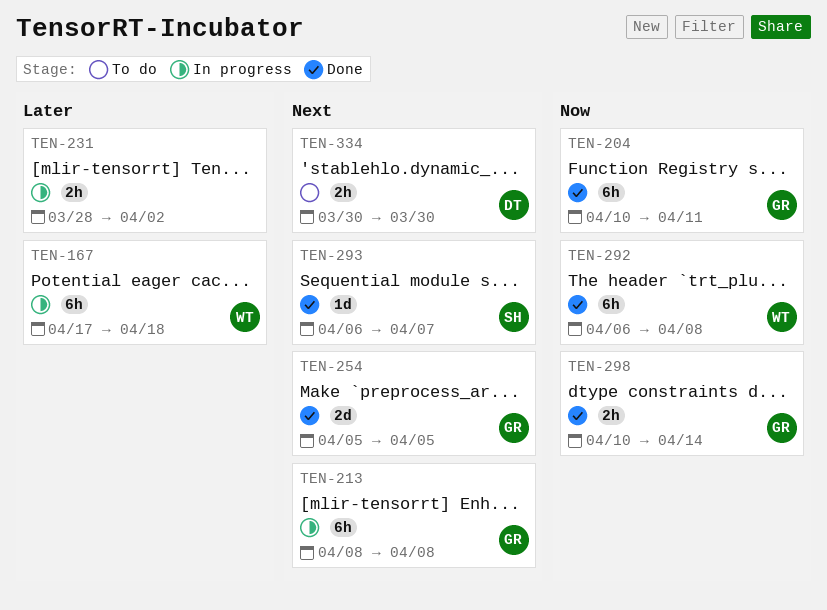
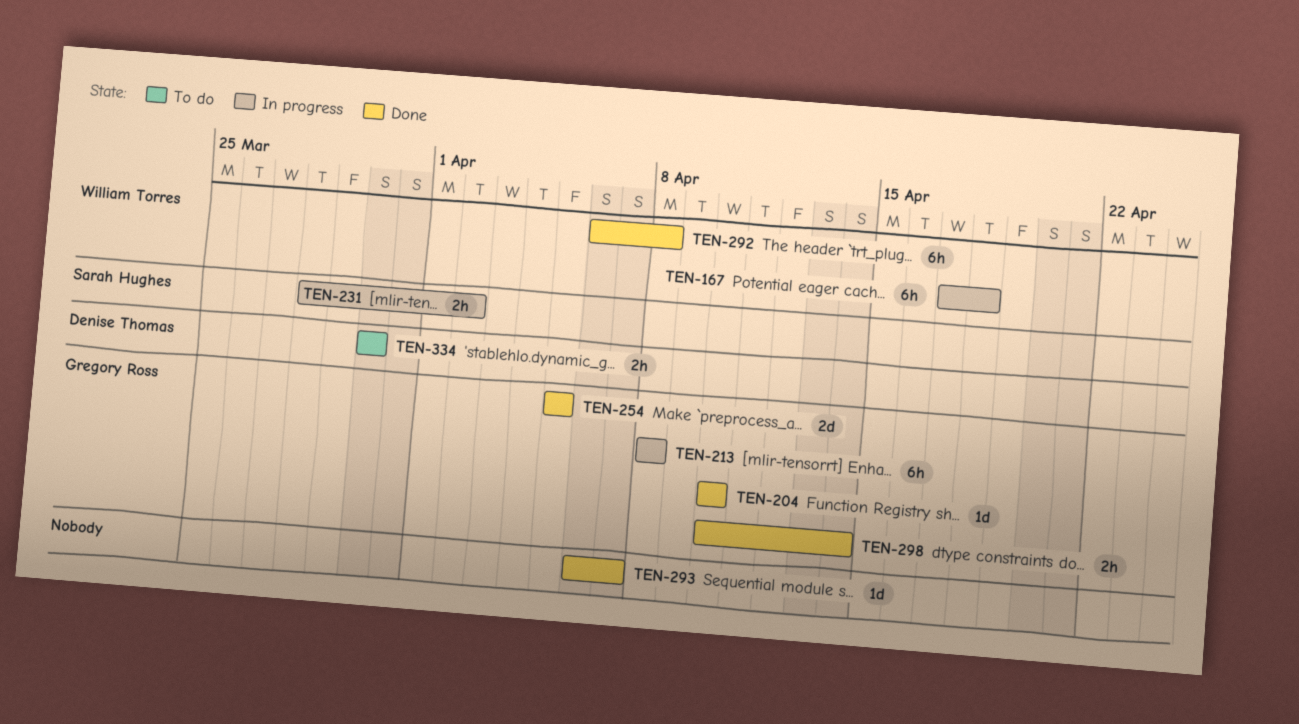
TEN-204, estimate: 6h -> 1d
TEN-204, due: Apr 11 -> Apr 10
TEN-231, owner: none -> Sarah Hughes
TEN-293, owner: Sarah Hughes -> none

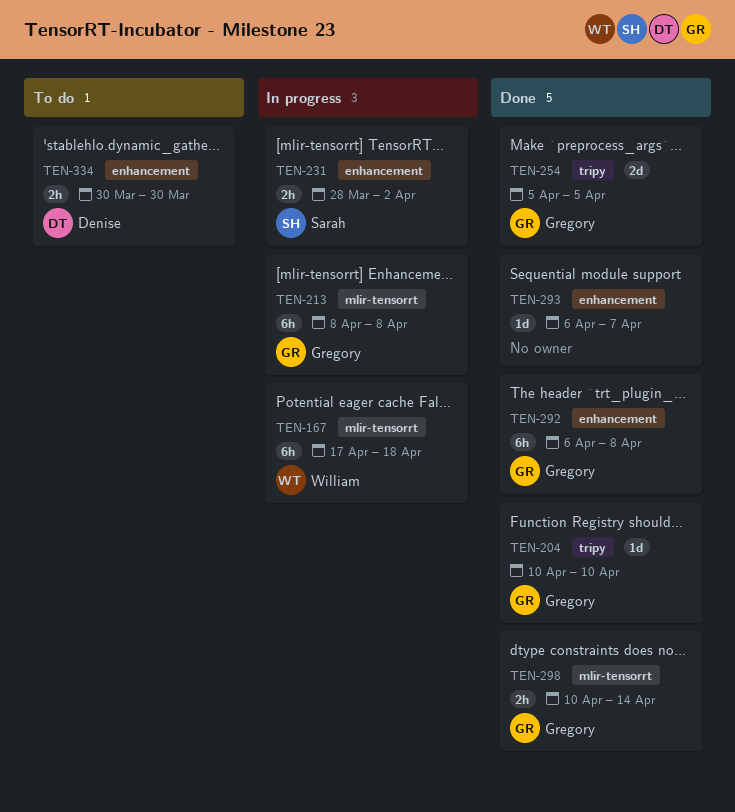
TEN-292, owner: William Torres -> Gregory Ross

